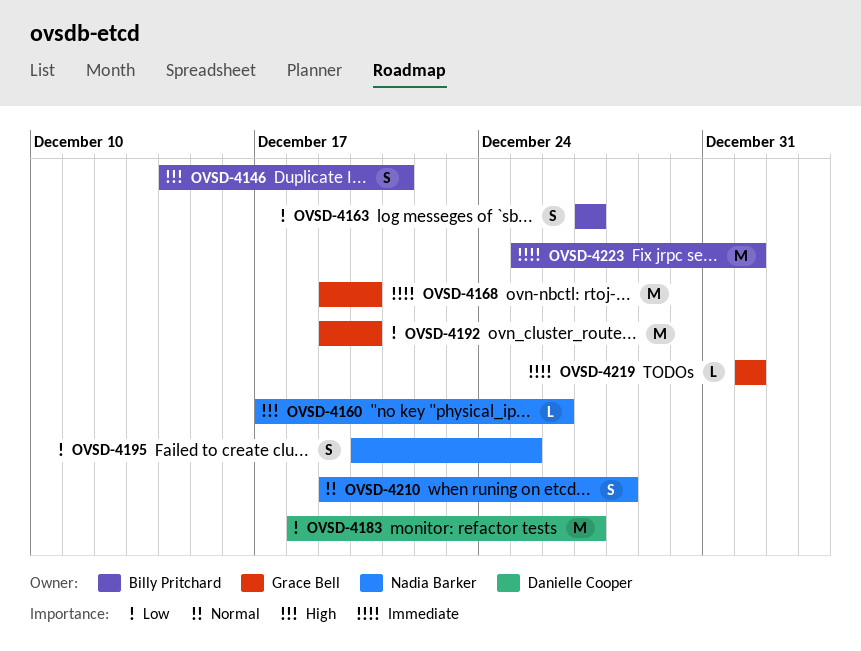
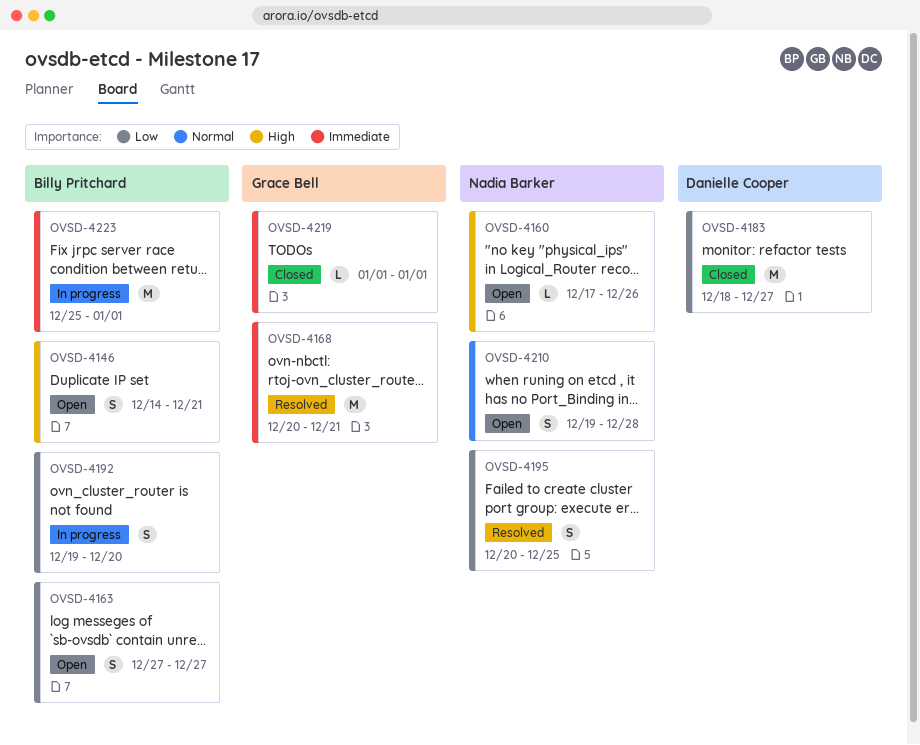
OVSD-4168, start: Dec 19 -> Dec 20
OVSD-4168, due: Dec 20 -> Dec 21
OVSD-4192, owner: Grace Bell -> Billy Pritchard
OVSD-4192, estimate: M -> S

